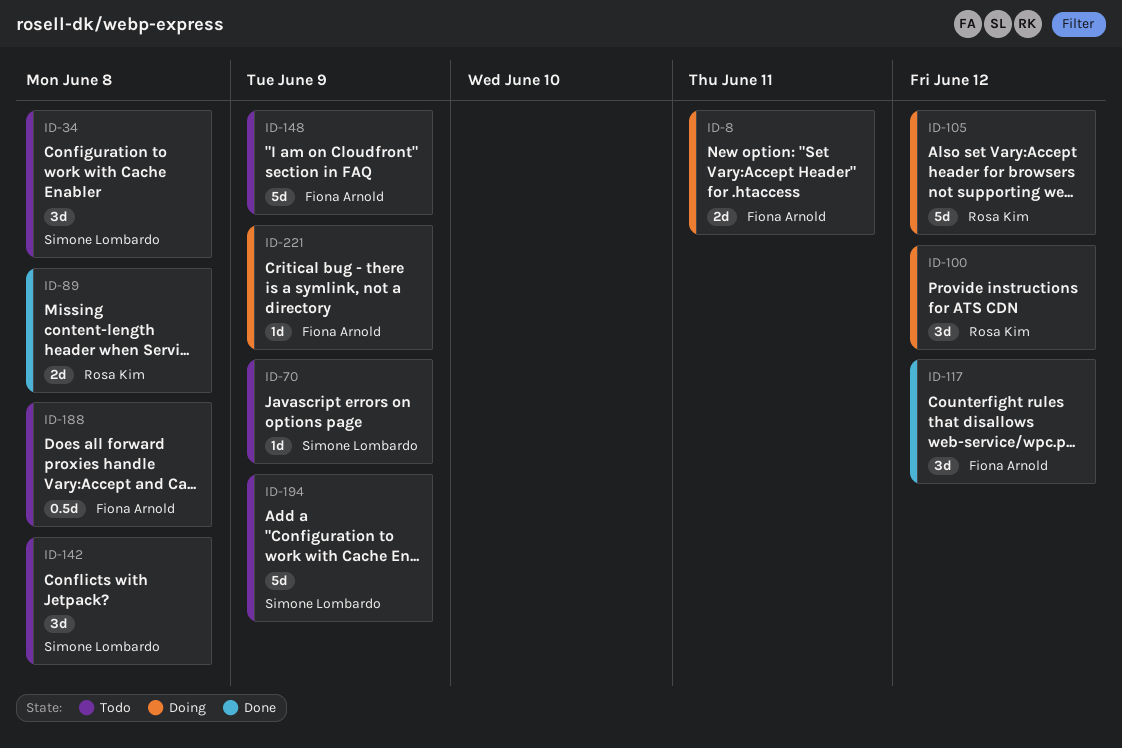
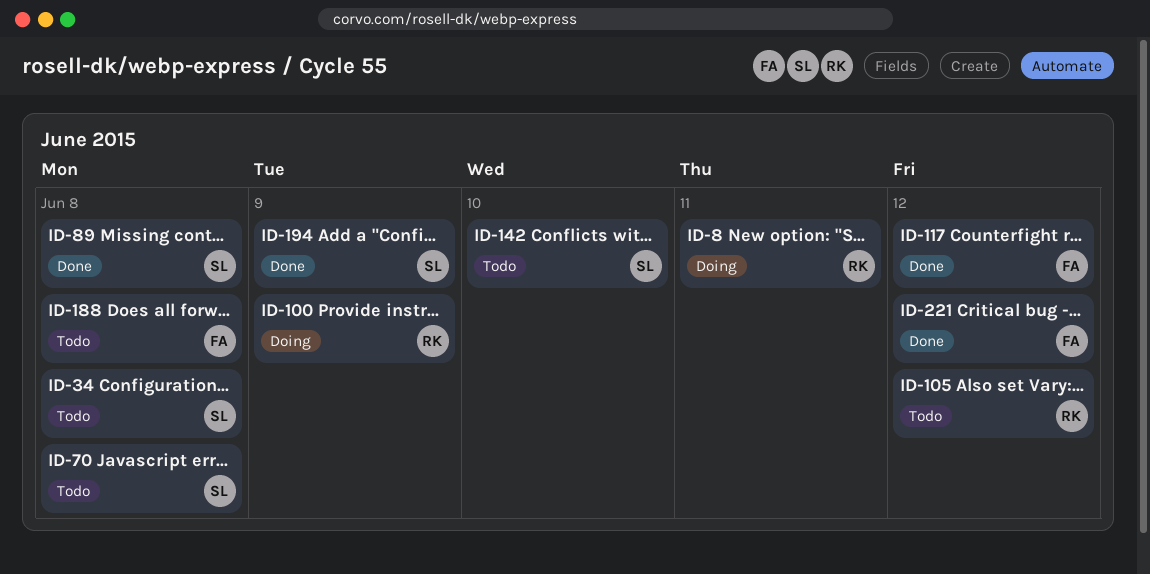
ID-8, owner: Fiona Arnold -> Rosa Kim
ID-70, due: Jun 9 -> Jun 8
ID-89, owner: Rosa Kim -> Simone Lombardo
ID-100, due: Jun 12 -> Jun 9
ID-105, status: Doing -> Todo
ID-142, due: Jun 8 -> Jun 10
ID-148: present -> none
ID-194, status: Todo -> Done
ID-221, status: Doing -> Done
ID-221, due: Jun 9 -> Jun 12

